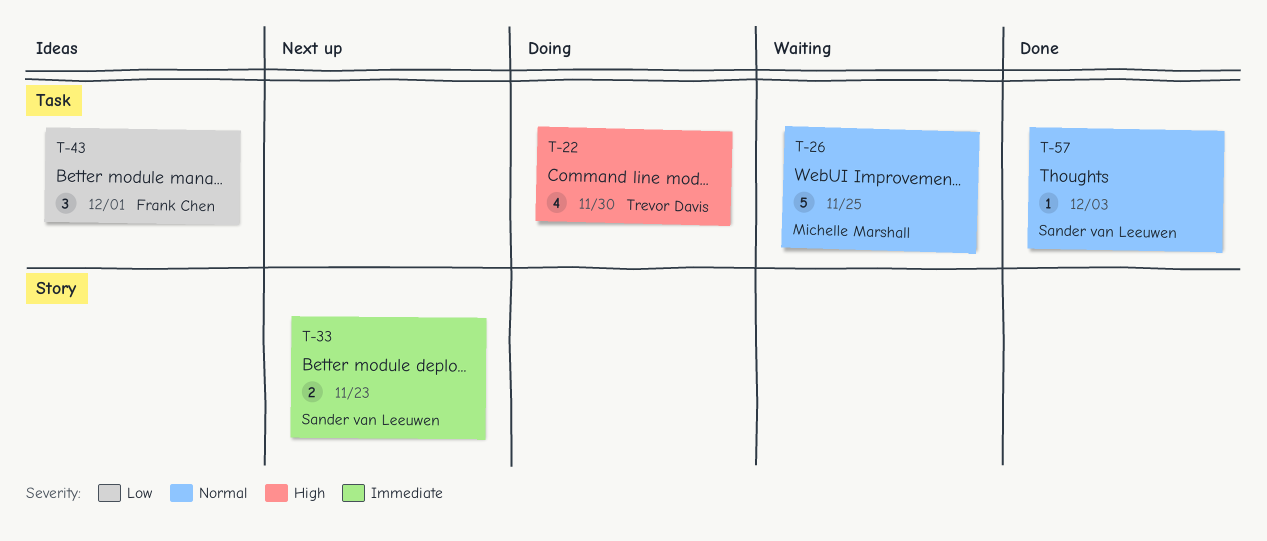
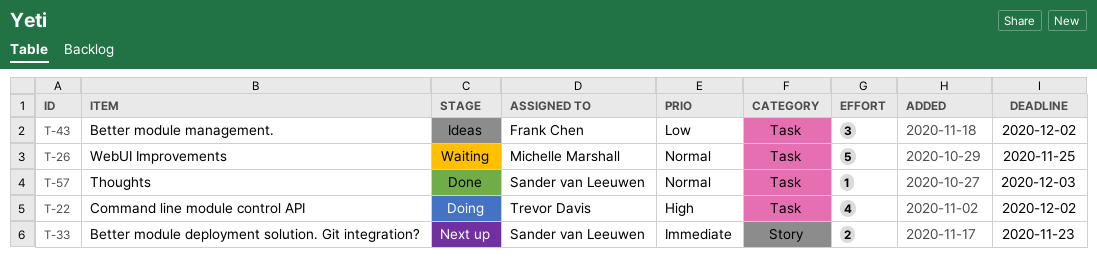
T-22, due: Nov 30 -> Dec 2
T-43, due: Dec 1 -> Dec 2

